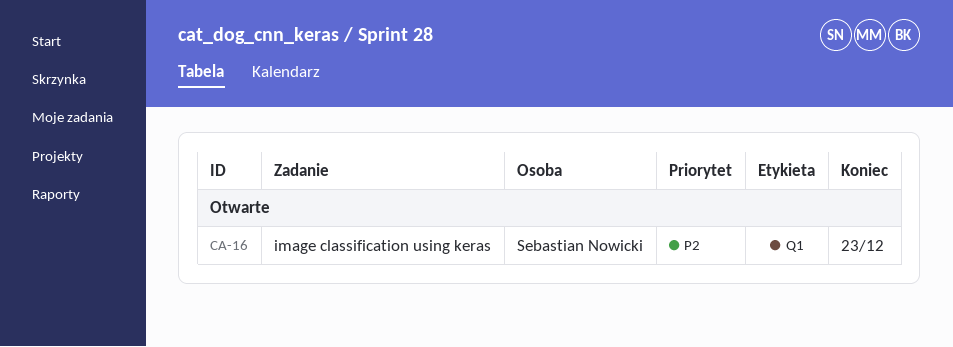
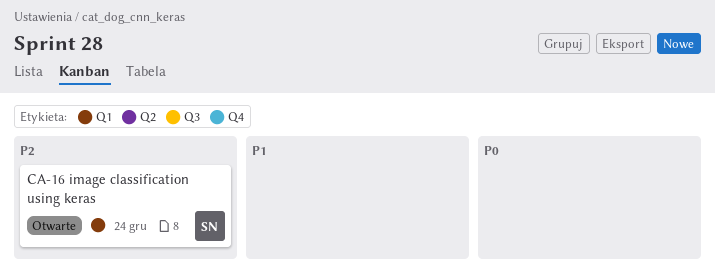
CA-16, due: Dec 23 -> Dec 24

